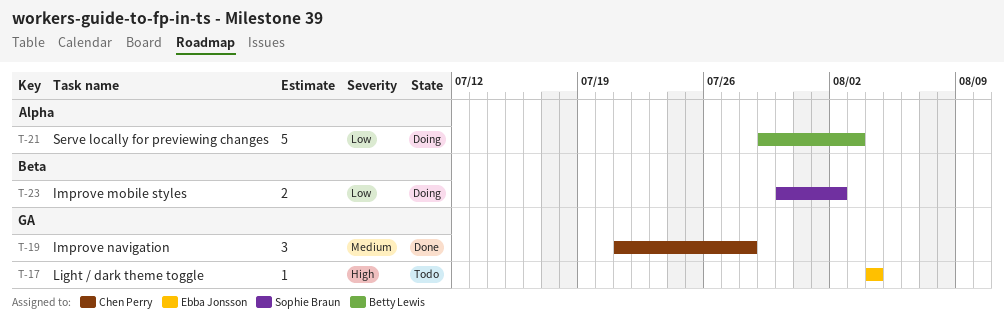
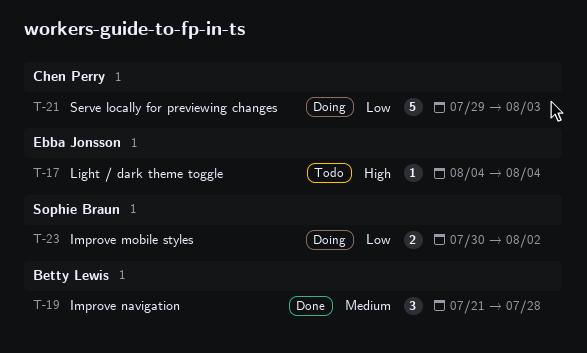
T-19, owner: Chen Perry -> Betty Lewis
T-21, owner: Betty Lewis -> Chen Perry

